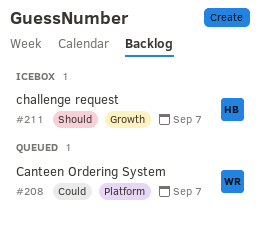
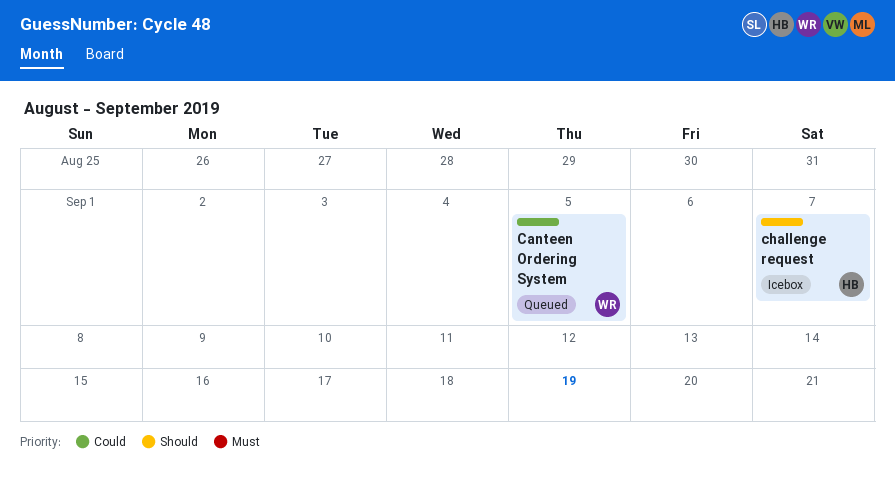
Canteen Ordering System, due: Sep 7 -> Sep 5

